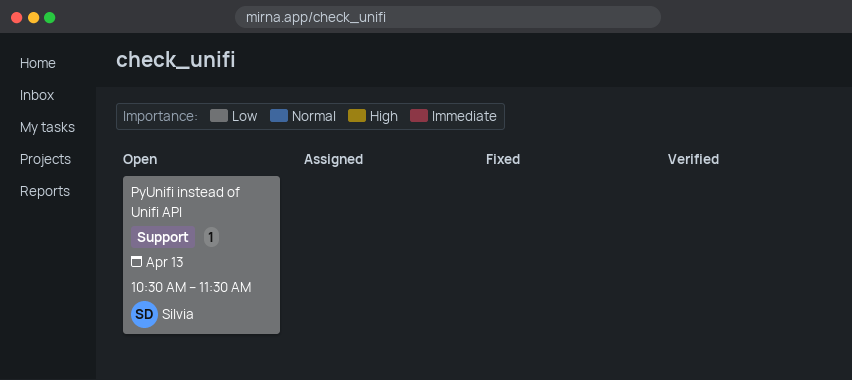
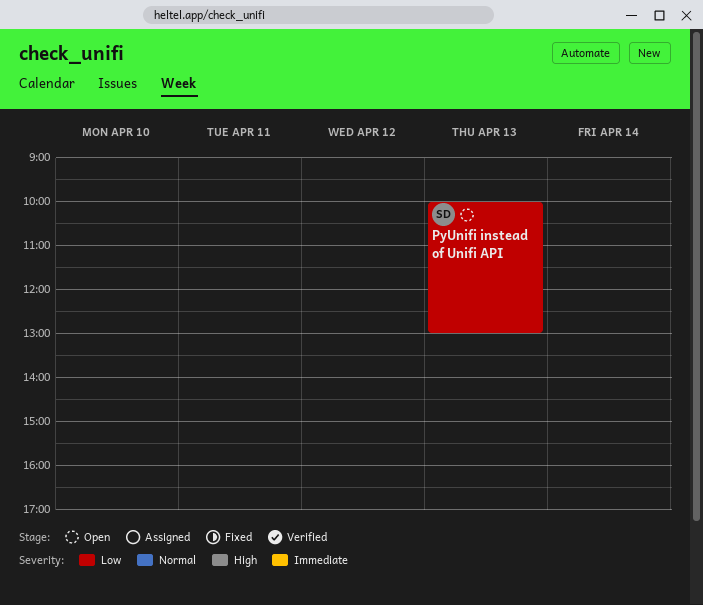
PyUnifi instead of Unifi API, begins: 10:30 -> 10:00
PyUnifi instead of Unifi API, ends: 11:30 -> 13:00

